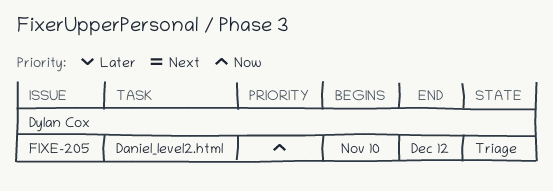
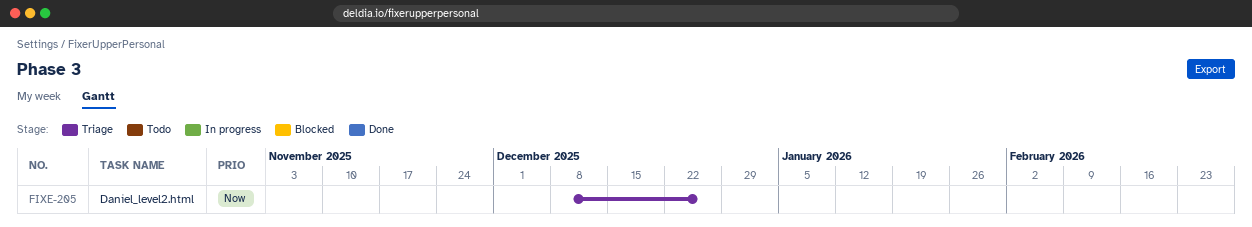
FIXE-205, start: Nov 10 -> Dec 8
FIXE-205, due: Dec 12 -> Dec 26

